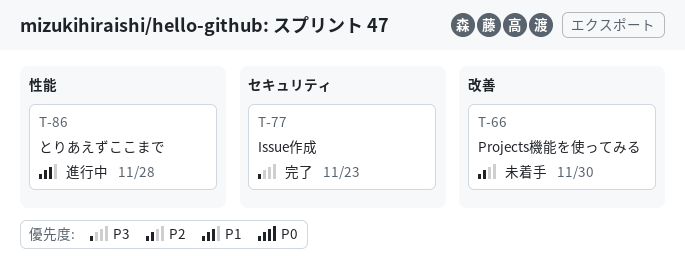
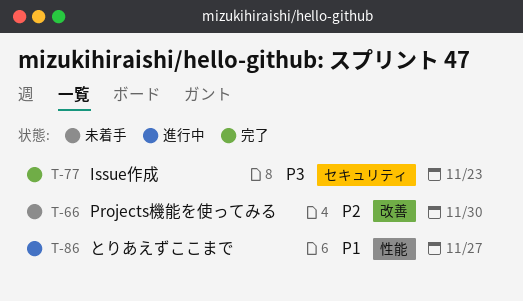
T-86, due: Nov 28 -> Nov 27

